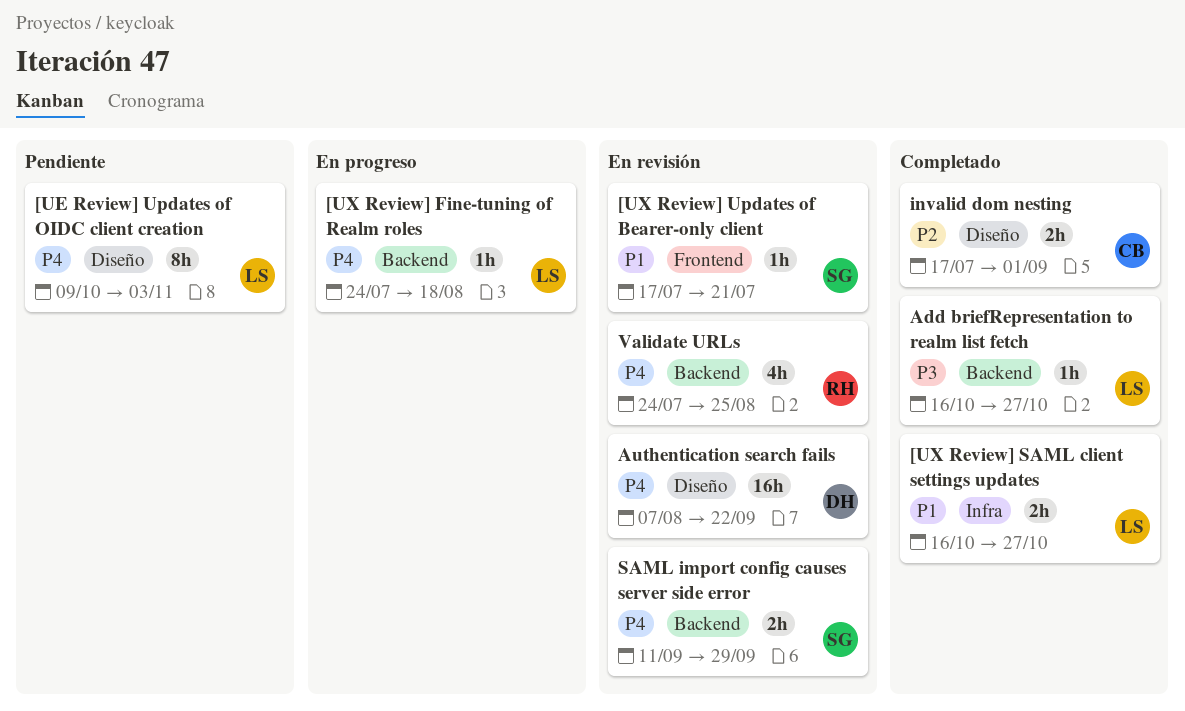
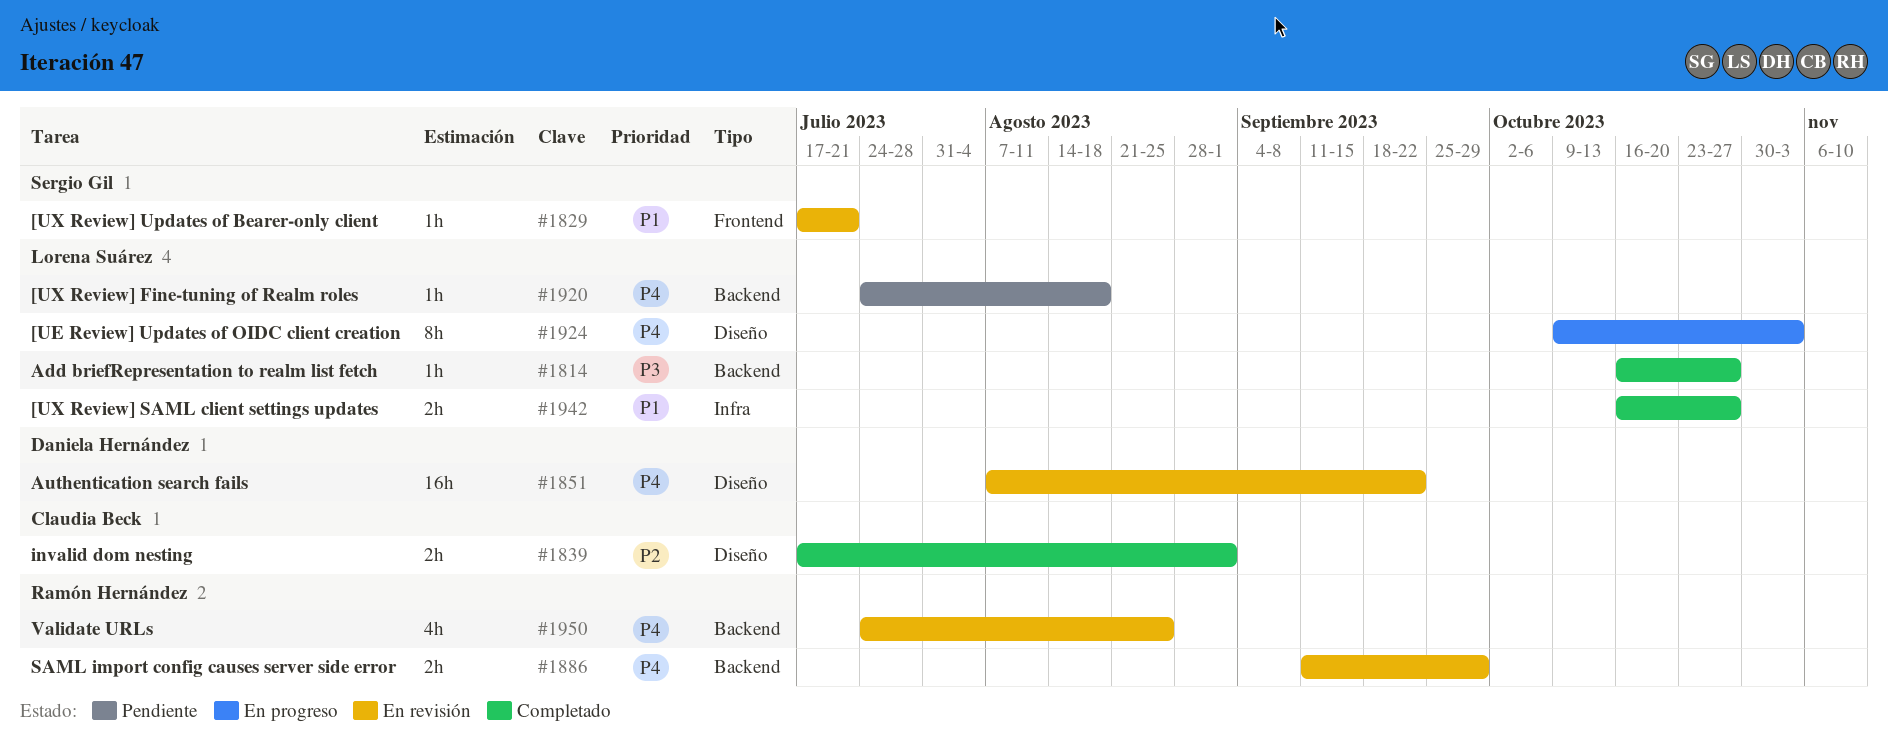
[UE Review] Updates of OIDC client creation, status: Pendiente -> En progreso
[UX Review] Fine-tuning of Realm roles, status: En progreso -> Pendiente
SAML import config causes server side error, owner: Sergio Gil -> Ramón Hernández

